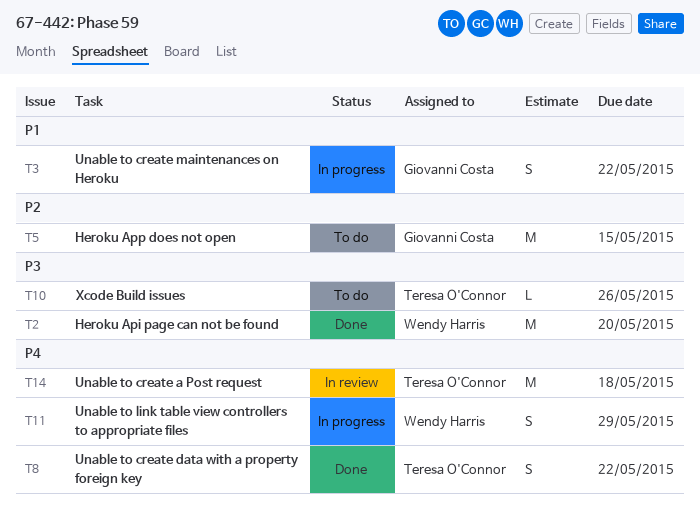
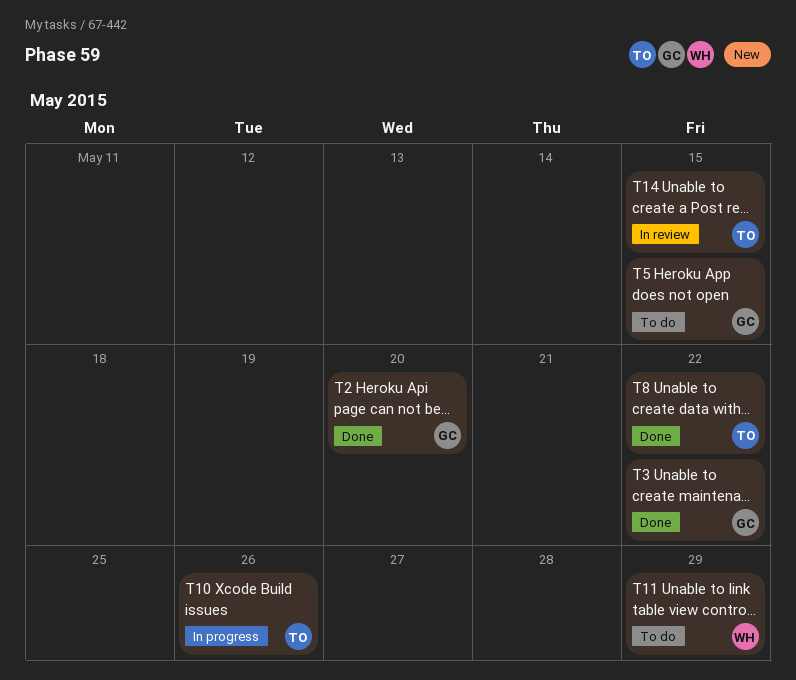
T2, owner: Wendy Harris -> Giovanni Costa
T3, status: In progress -> Done
T10, status: To do -> In progress
T11, status: In progress -> To do
T14, due: May 18 -> May 15

